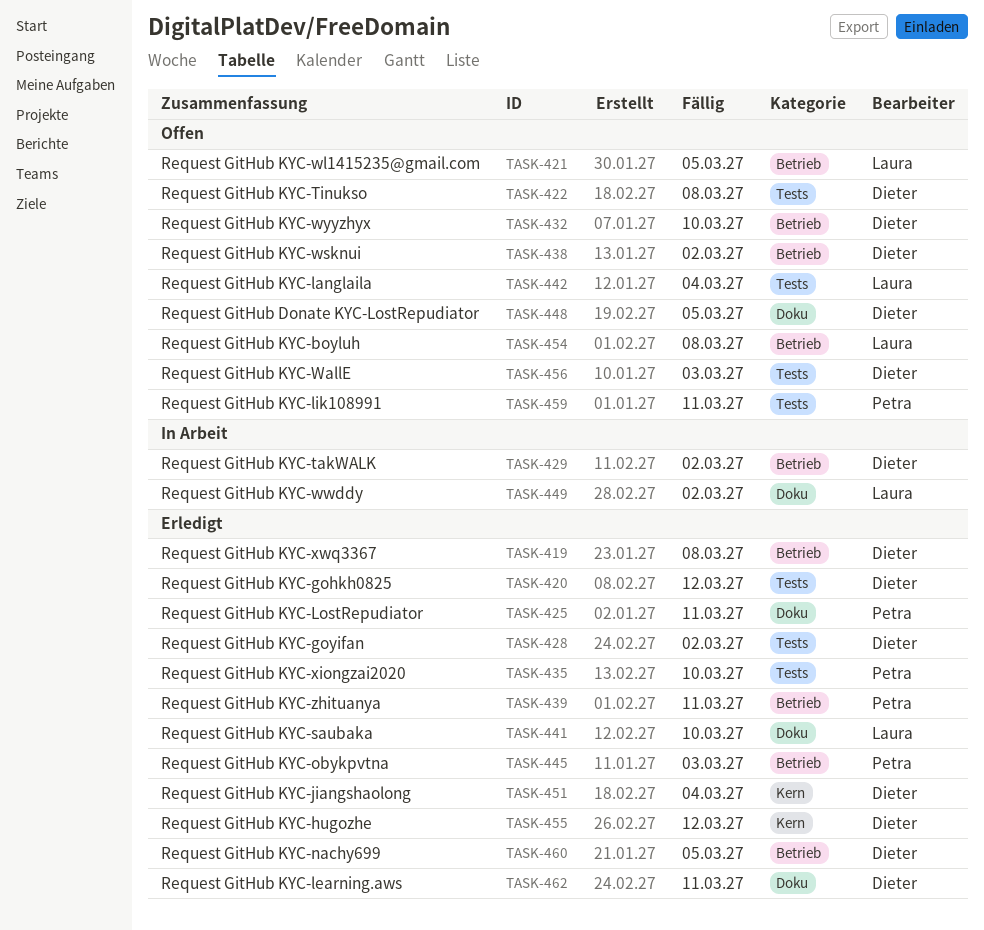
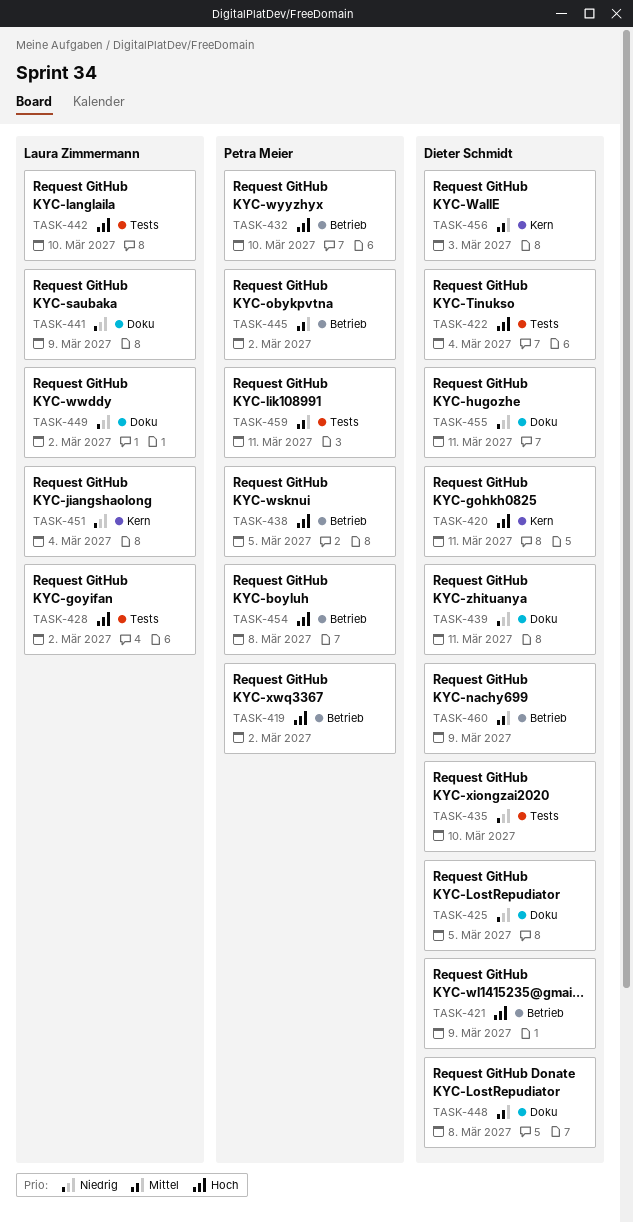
TASK-419, owner: Dieter Schmidt -> Petra Meier
TASK-419, due: Mar 8 -> Mar 2
TASK-420, label: Tests -> Kern
TASK-420, due: Mar 12 -> Mar 11
TASK-421, owner: Laura Zimmermann -> Dieter Schmidt
TASK-421, due: Mar 5 -> Mar 9
TASK-422, due: Mar 8 -> Mar 4
TASK-425, owner: Petra Meier -> Dieter Schmidt
TASK-425, due: Mar 11 -> Mar 5
TASK-428, owner: Dieter Schmidt -> Laura Zimmermann
TASK-429: present -> none
TASK-432, owner: Dieter Schmidt -> Petra Meier
TASK-435, owner: Petra Meier -> Dieter Schmidt
TASK-438, owner: Dieter Schmidt -> Petra Meier
TASK-438, due: Mar 2 -> Mar 5
TASK-439, owner: Petra Meier -> Dieter Schmidt
TASK-439, label: Betrieb -> Doku
TASK-441, due: Mar 10 -> Mar 9
TASK-442, due: Mar 4 -> Mar 10
TASK-445, due: Mar 3 -> Mar 2
TASK-448, due: Mar 5 -> Mar 8
TASK-451, owner: Dieter Schmidt -> Laura Zimmermann
TASK-454, owner: Laura Zimmermann -> Petra Meier
TASK-455, label: Kern -> Doku
TASK-455, due: Mar 12 -> Mar 11
TASK-456, label: Tests -> Kern
TASK-460, due: Mar 5 -> Mar 9
TASK-462: present -> none

